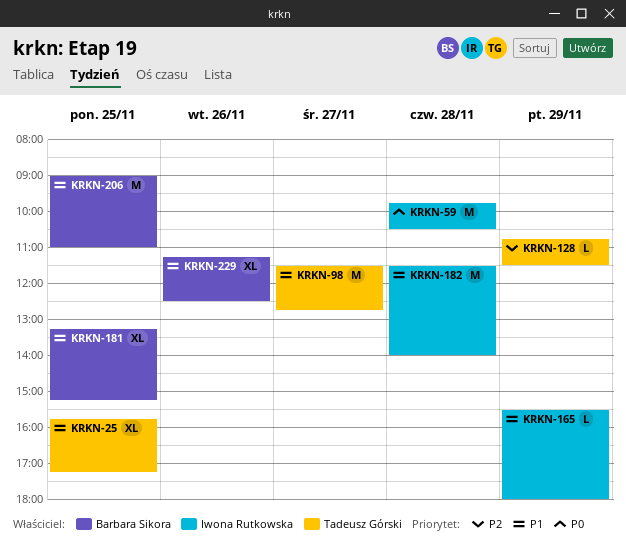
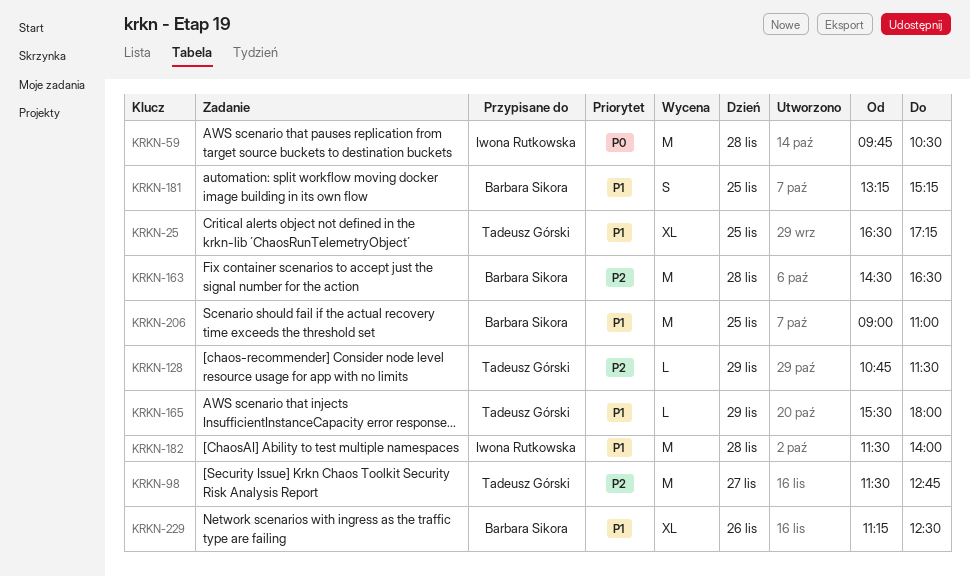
KRKN-25, begins: 15:45 -> 16:30
KRKN-98, priority: P1 -> P2
KRKN-163: none -> present
KRKN-165, owner: Iwona Rutkowska -> Tadeusz Górski
KRKN-181, estimate: XL -> S

